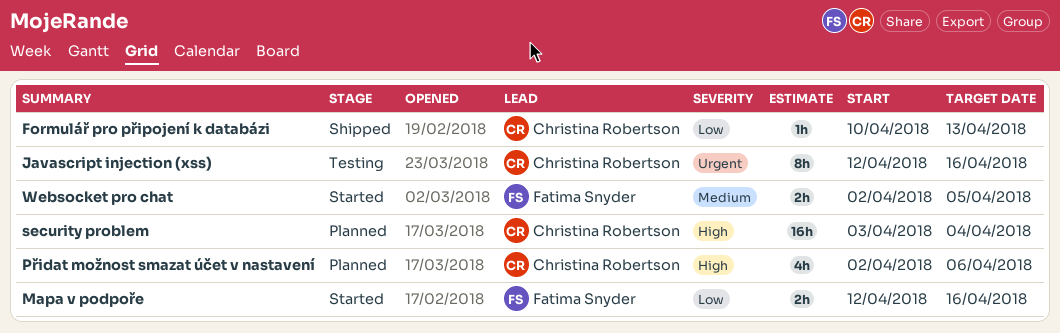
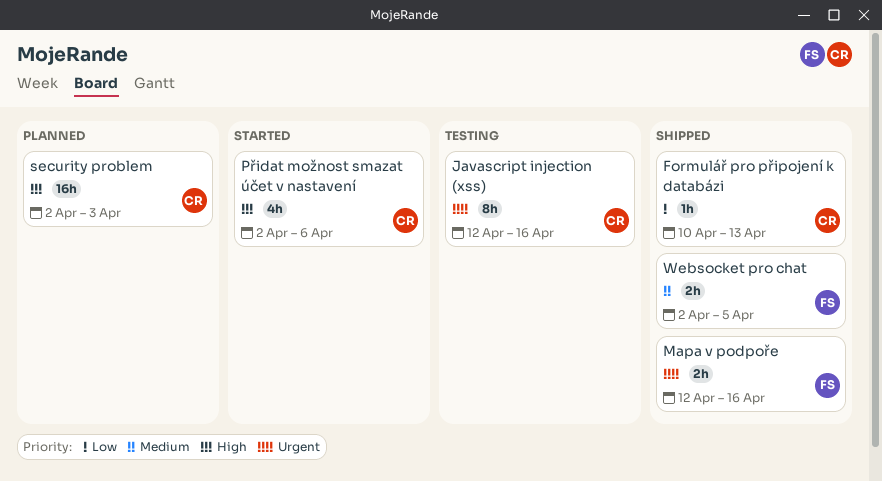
Mapa v podpoře, status: Started -> Shipped
Mapa v podpoře, priority: Low -> Urgent
Přidat možnost smazat účet v nastavení, status: Planned -> Started
security problem, start: Apr 3 -> Apr 2
security problem, due: Apr 4 -> Apr 3
Websocket pro chat, status: Started -> Shipped

